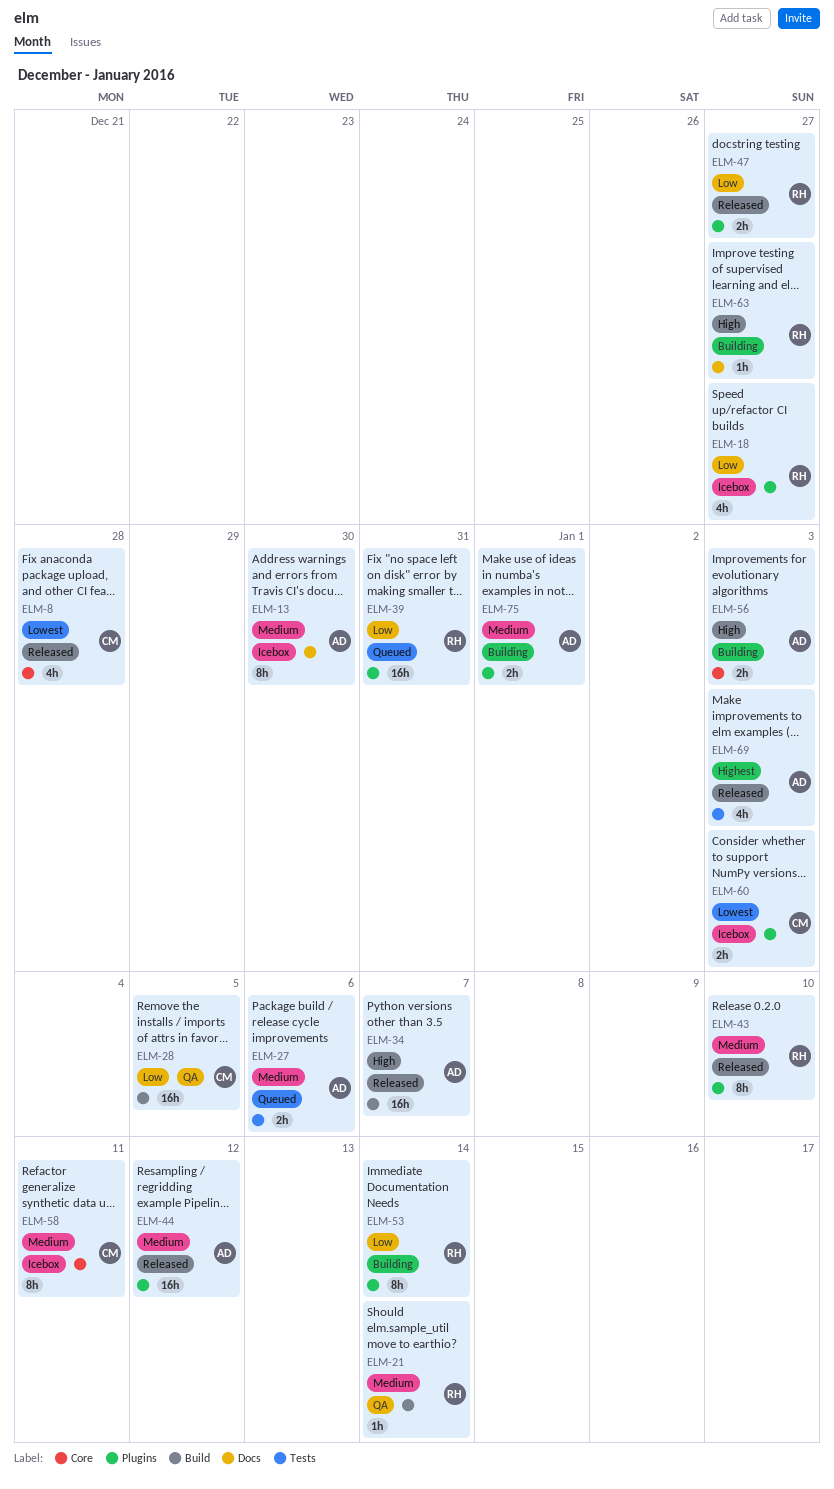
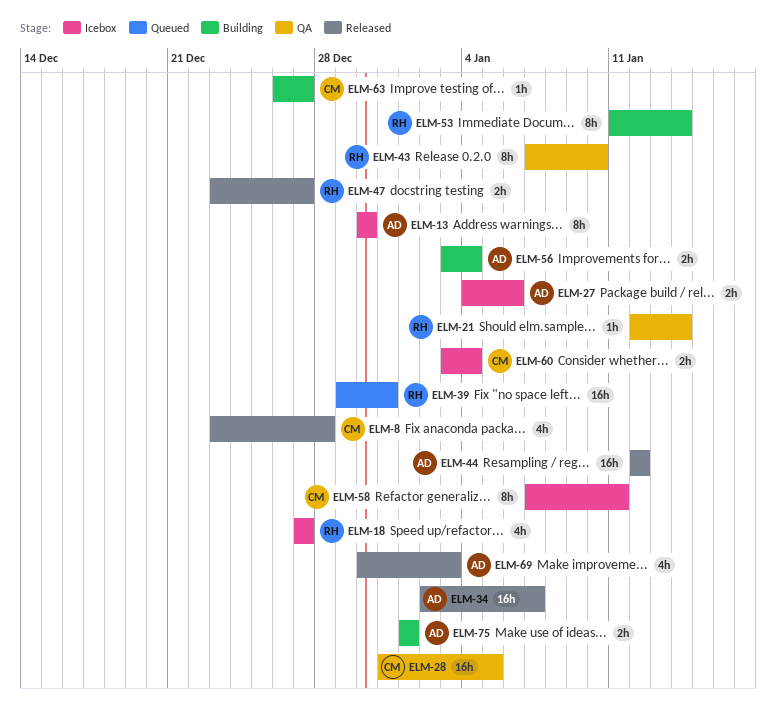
ELM-27, status: Queued -> Icebox
ELM-43, status: Released -> QA
ELM-56, due: Jan 3 -> Jan 4
ELM-60, due: Jan 3 -> Jan 4
ELM-63, owner: RH -> CM

